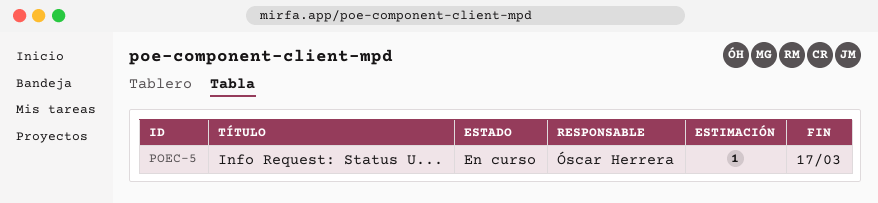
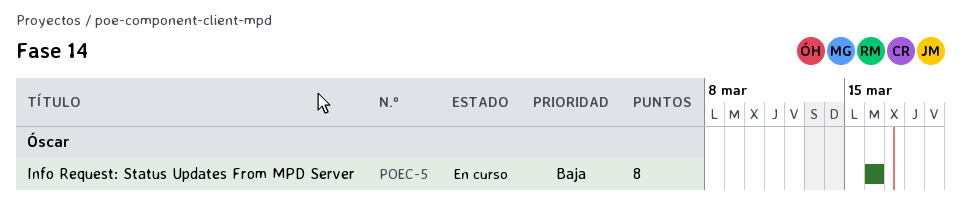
POEC-5, estimate: 1 -> 8
POEC-5, due: Mar 17 -> Mar 16

